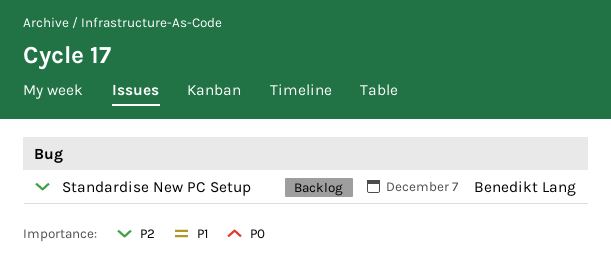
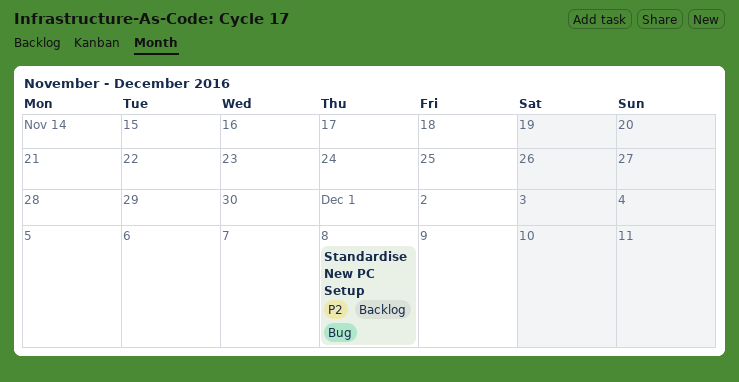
Standardise New PC Setup, due: Dec 7 -> Dec 8

